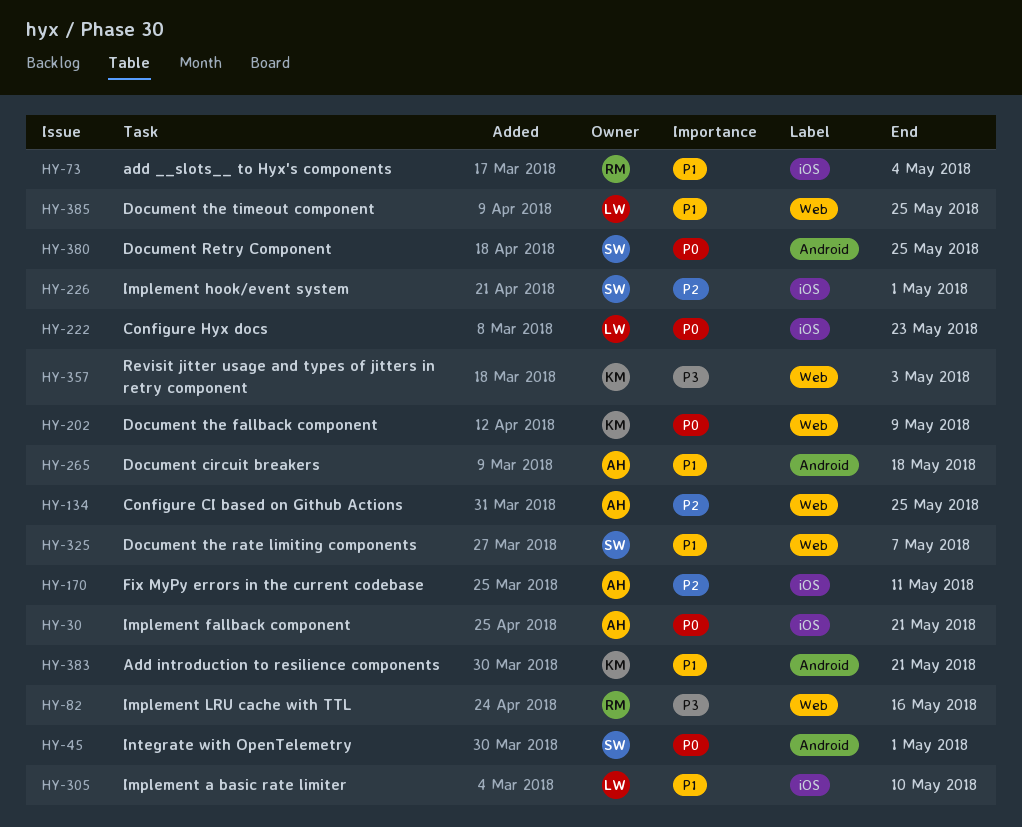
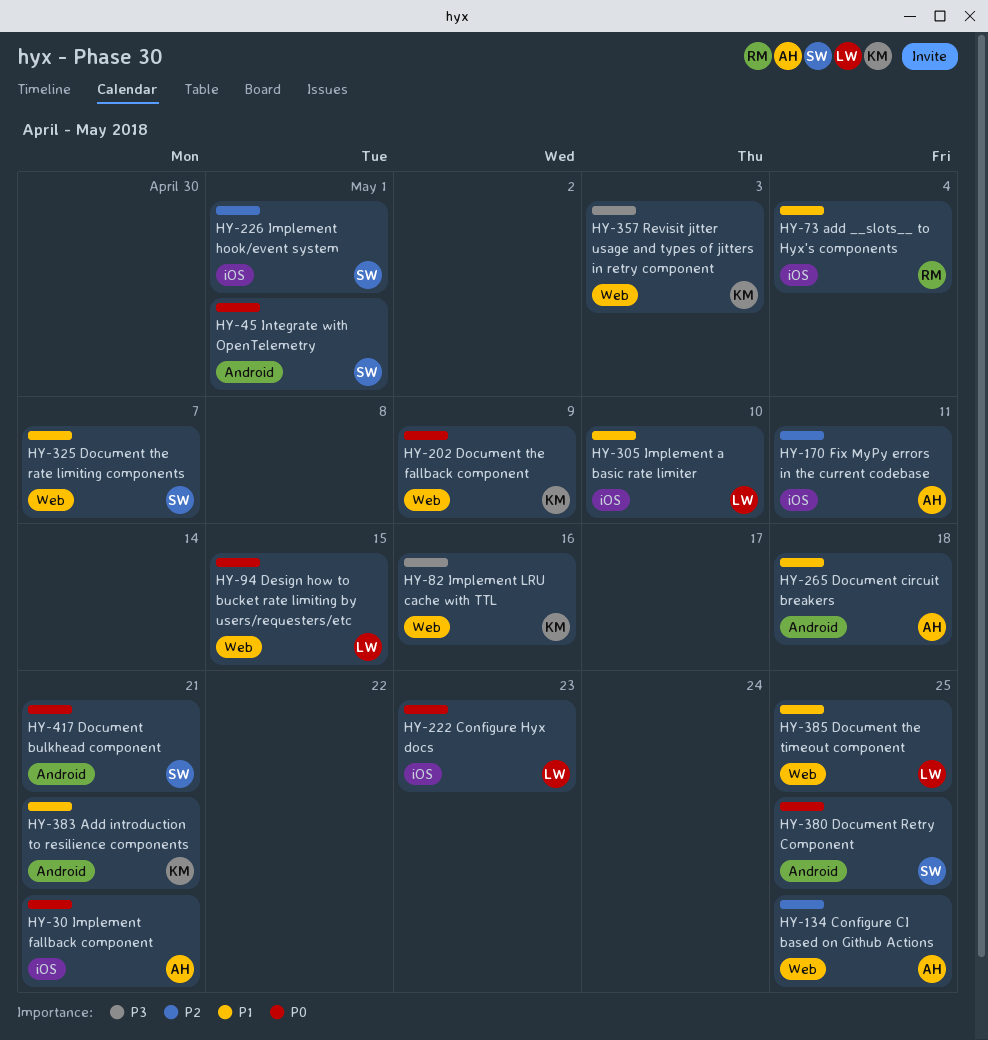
HY-82, owner: RM -> KM
HY-94: none -> present
HY-417: none -> present

